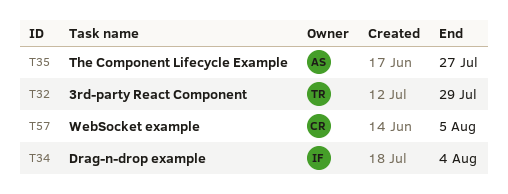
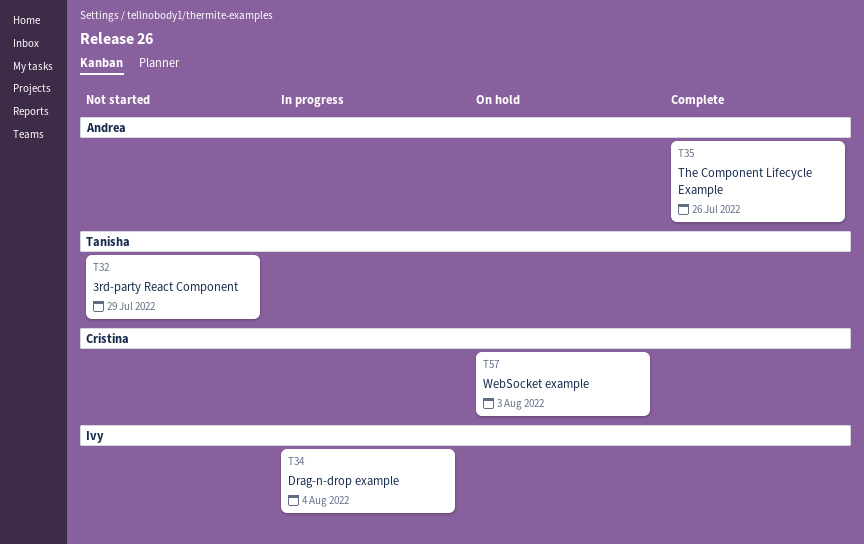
T35, due: Jul 27 -> Jul 26
T57, due: Aug 5 -> Aug 3

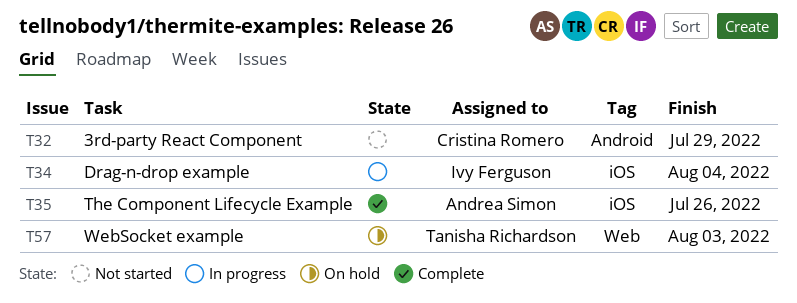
T32, owner: Tanisha Richardson -> Cristina Romero
T57, owner: Cristina Romero -> Tanisha Richardson

